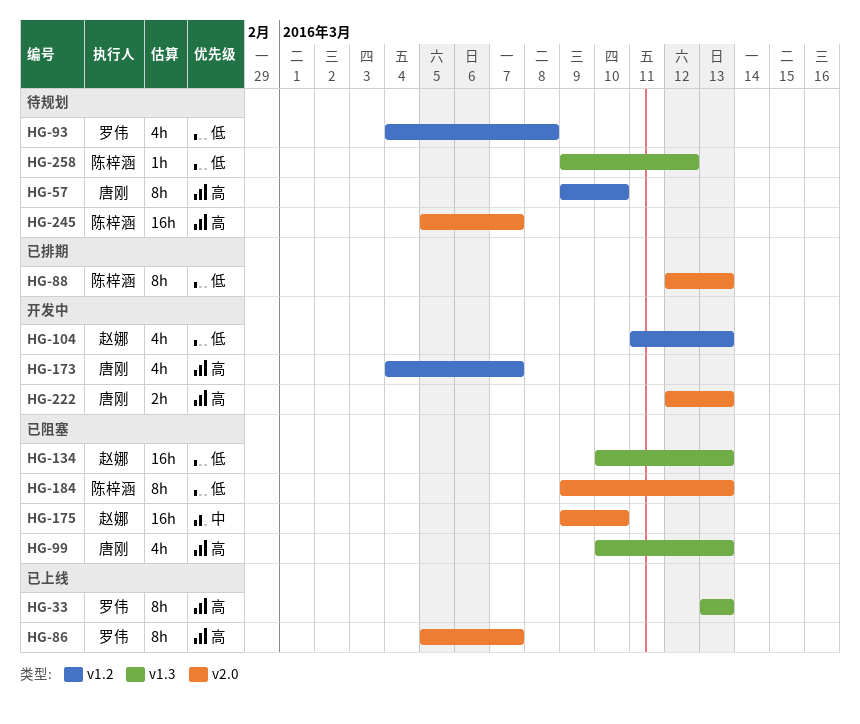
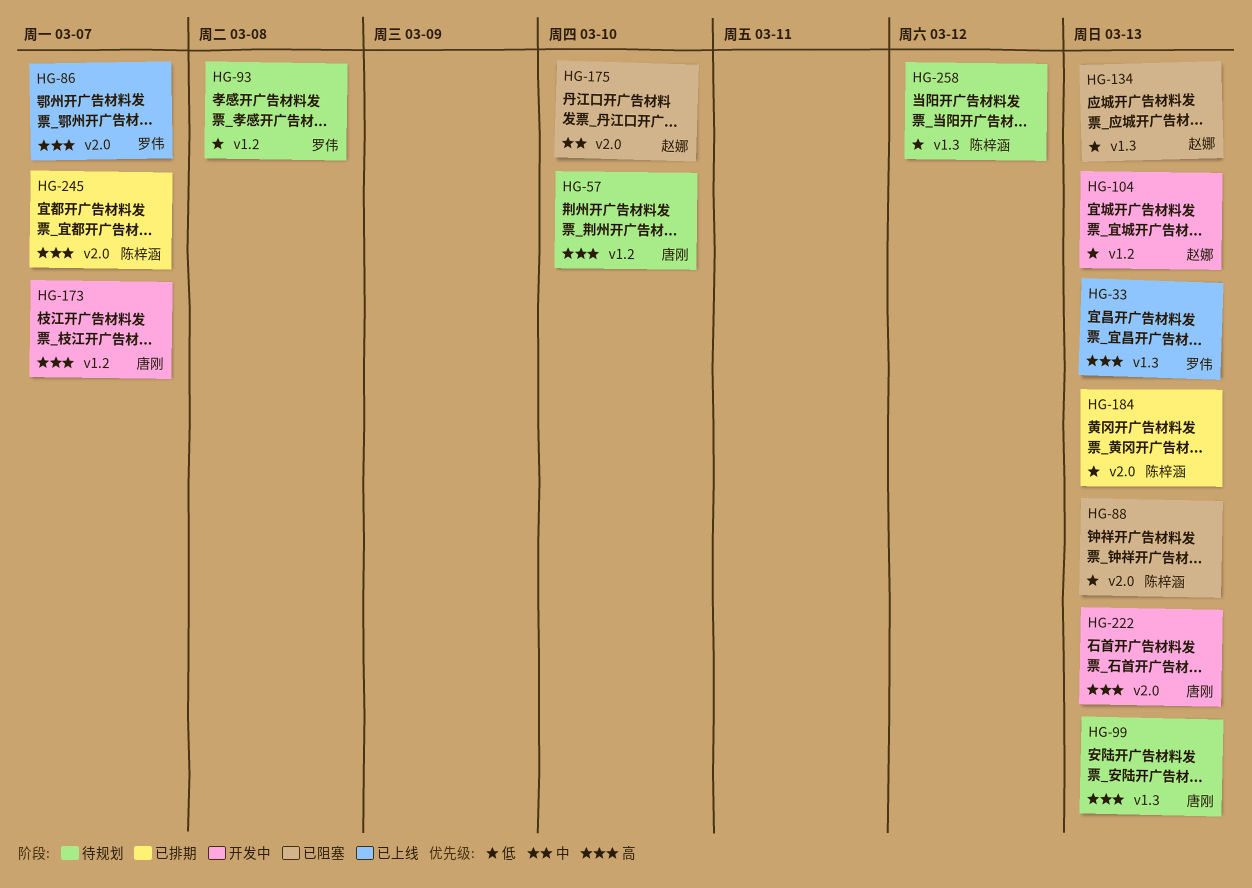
HG-88, status: 已排期 -> 已阻塞
HG-99, status: 已阻塞 -> 待规划
HG-184, status: 已阻塞 -> 已排期
HG-245, status: 待规划 -> 已排期

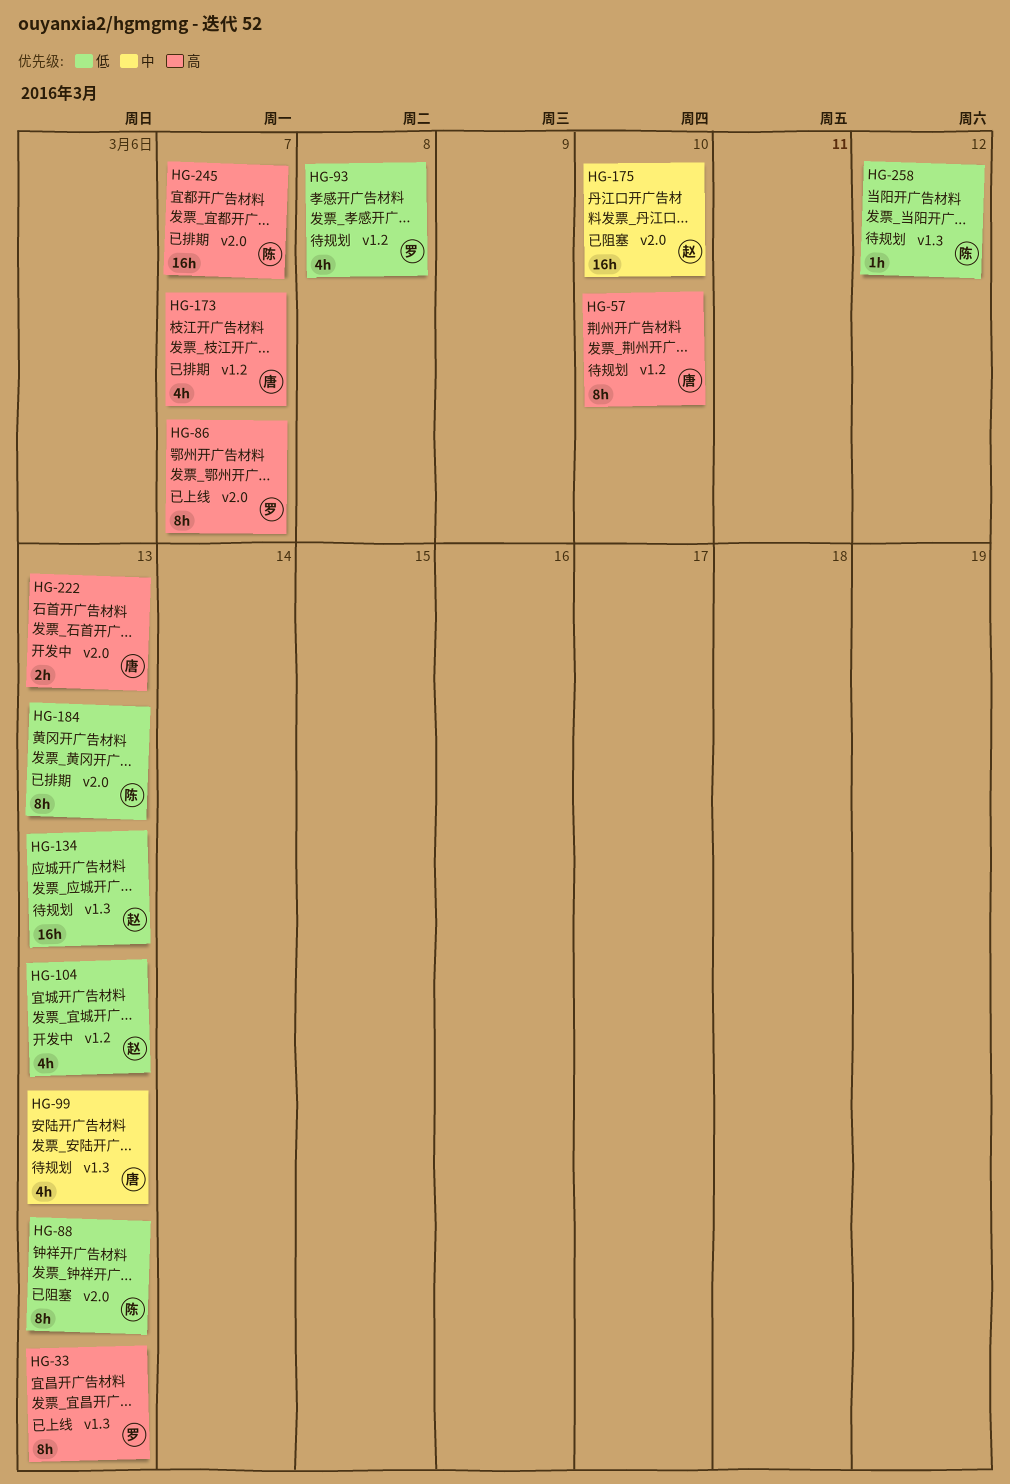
HG-99, priority: 高 -> 中
HG-134, status: 已阻塞 -> 待规划
HG-173, status: 开发中 -> 已排期

